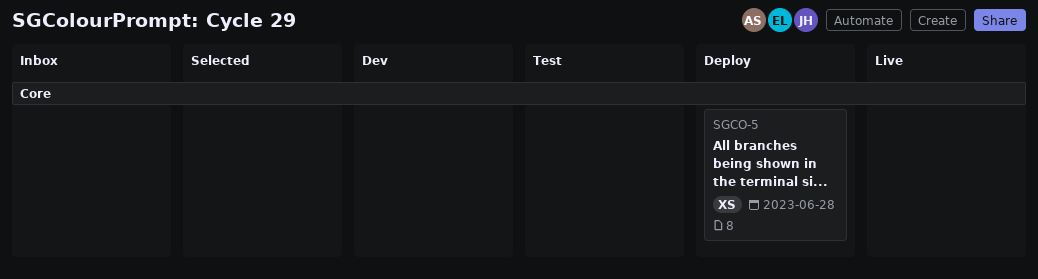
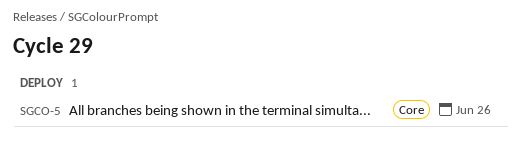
SGCO-5, due: Jun 28 -> Jun 26

